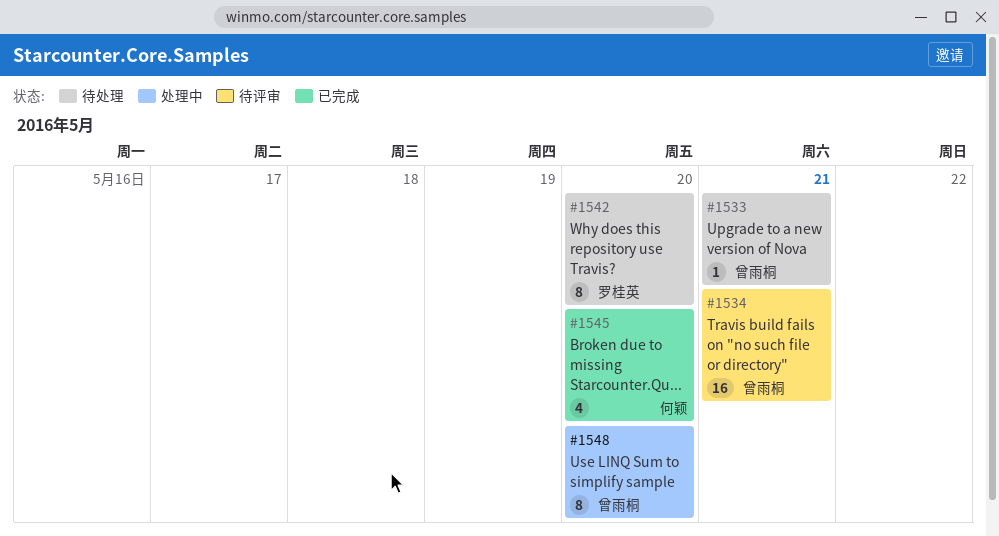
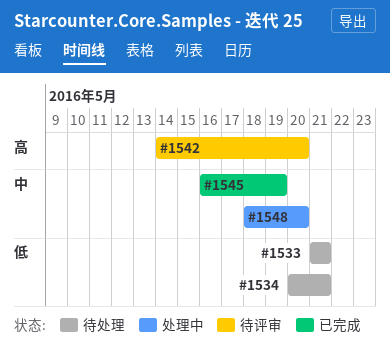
#1534, status: 待评审 -> 待处理
#1542, status: 待处理 -> 待评审
#1545, due: May 20 -> May 19

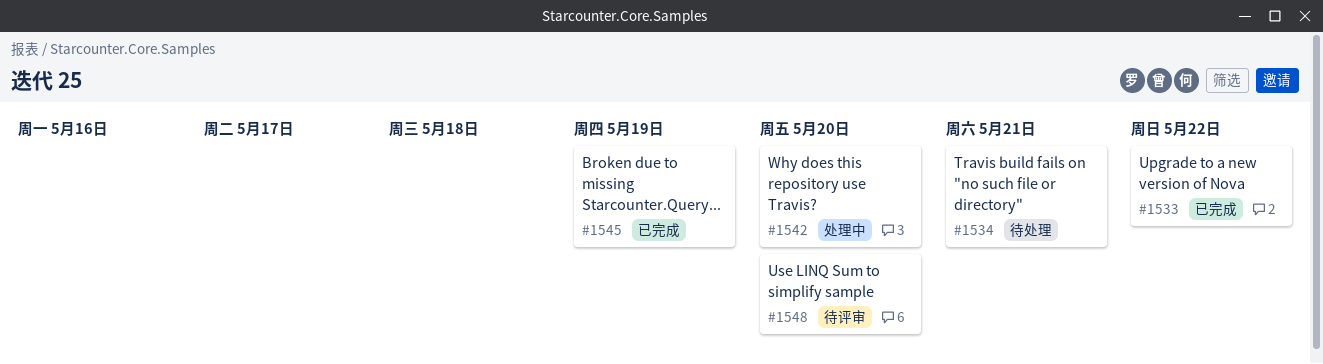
#1533, status: 待处理 -> 已完成
#1533, due: May 21 -> May 22
#1542, status: 待评审 -> 处理中
#1548, status: 处理中 -> 待评审

